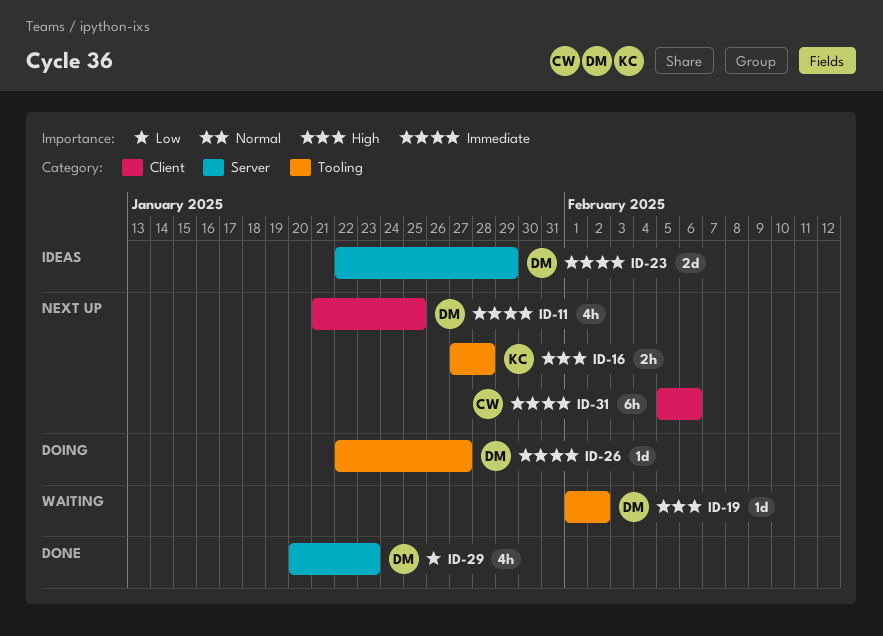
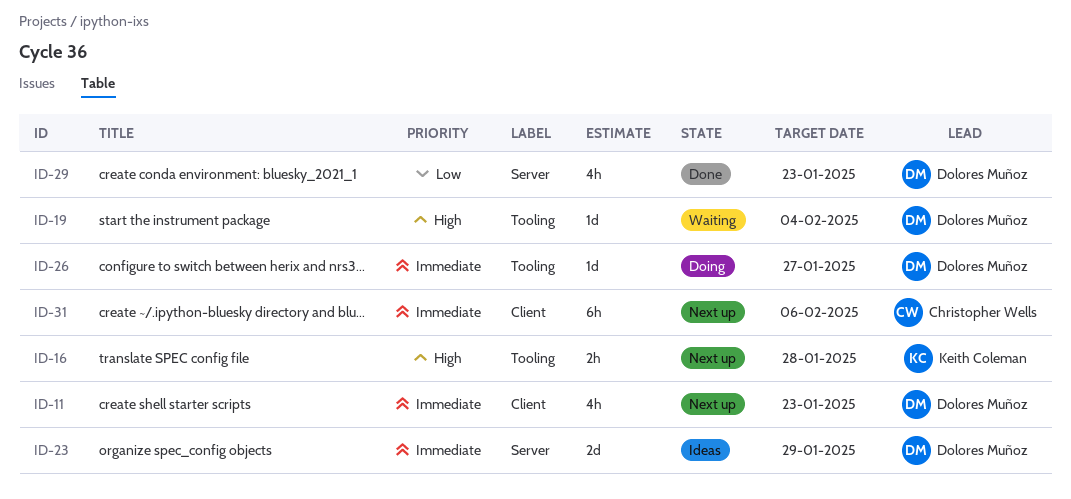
ID-11, due: Jan 25 -> Jan 23
ID-19, due: Feb 2 -> Feb 4

